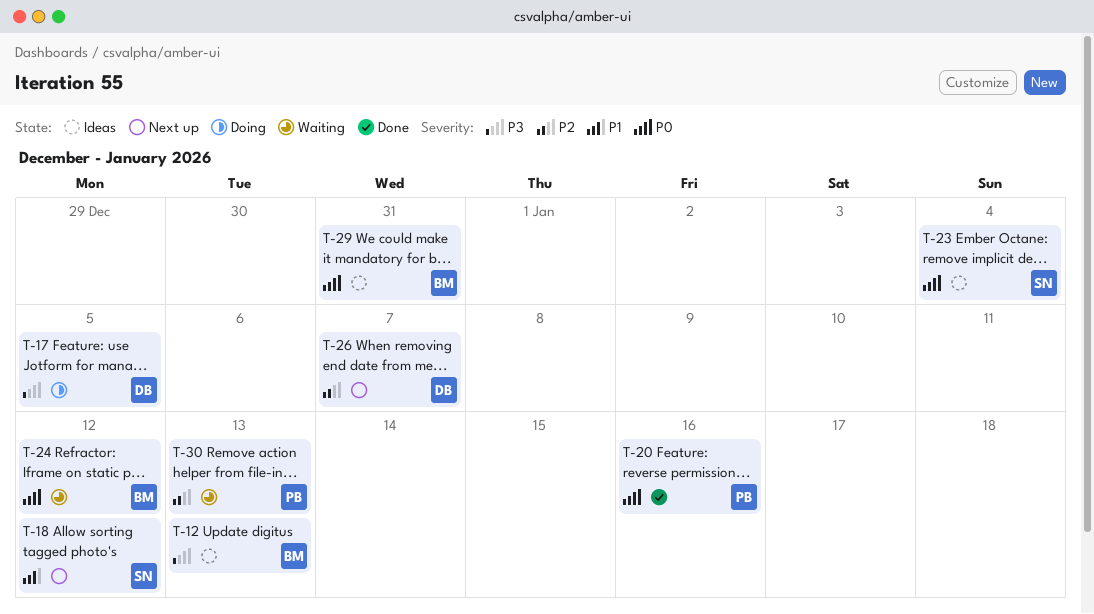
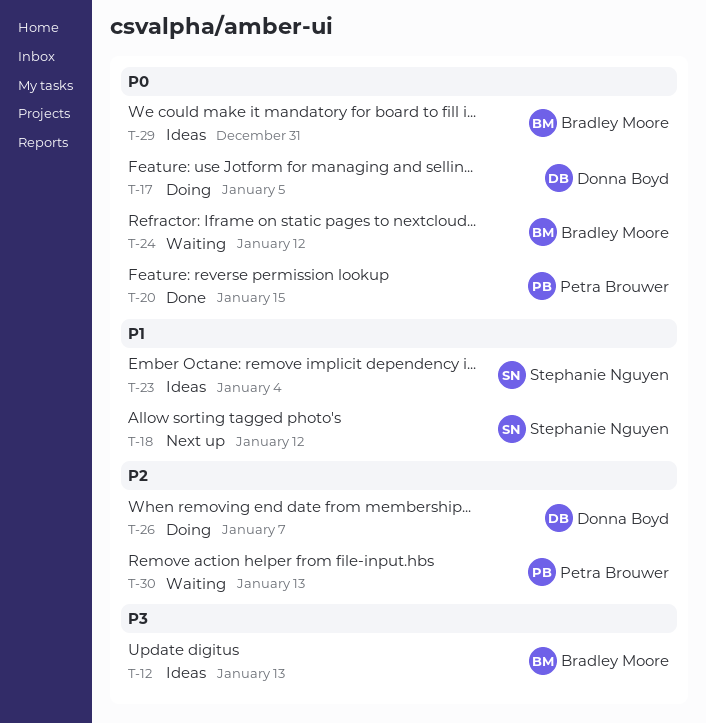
T-17, priority: P3 -> P0
T-20, due: Jan 16 -> Jan 15
T-23, priority: P0 -> P1
T-26, status: Next up -> Doing

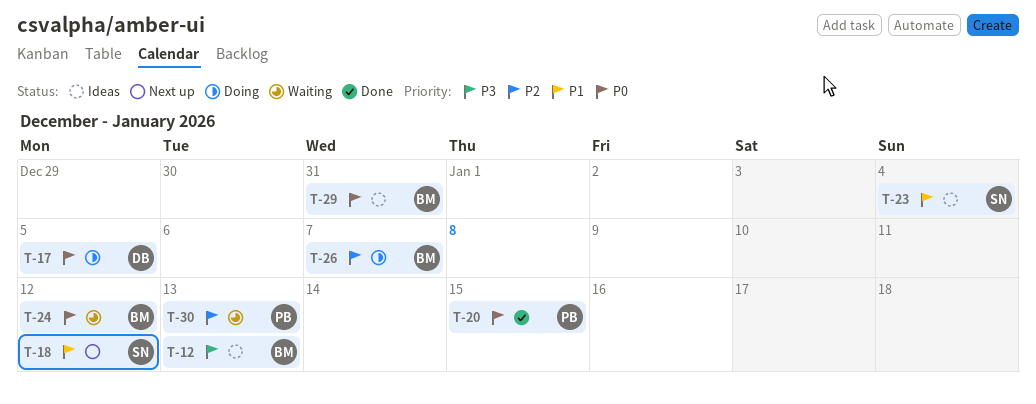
T-26, owner: Donna Boyd -> Bradley Moore

